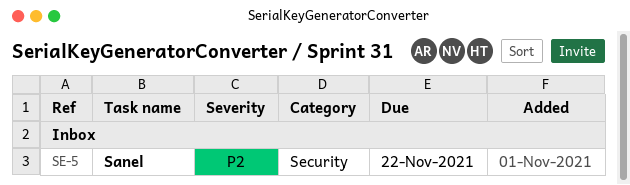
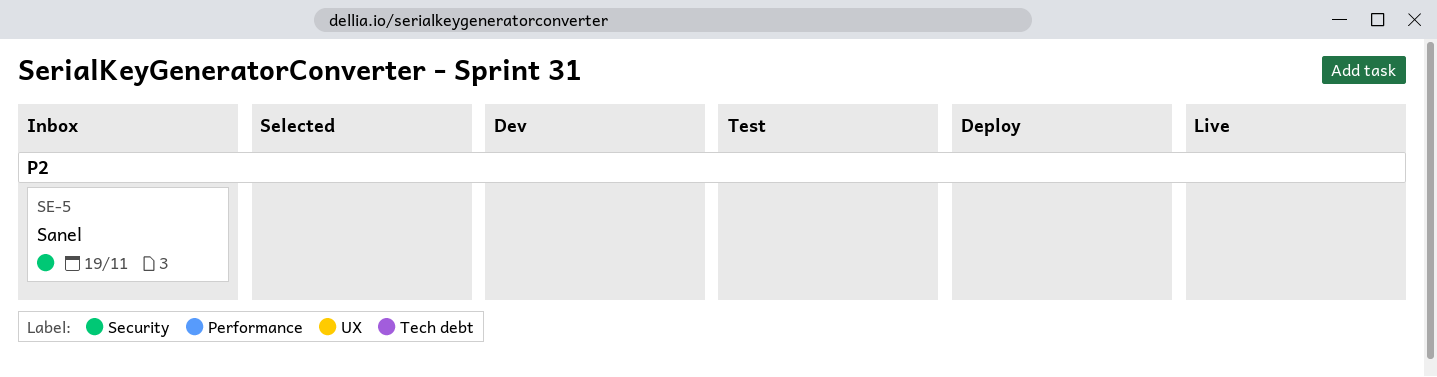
SE-5, due: Nov 22 -> Nov 19

